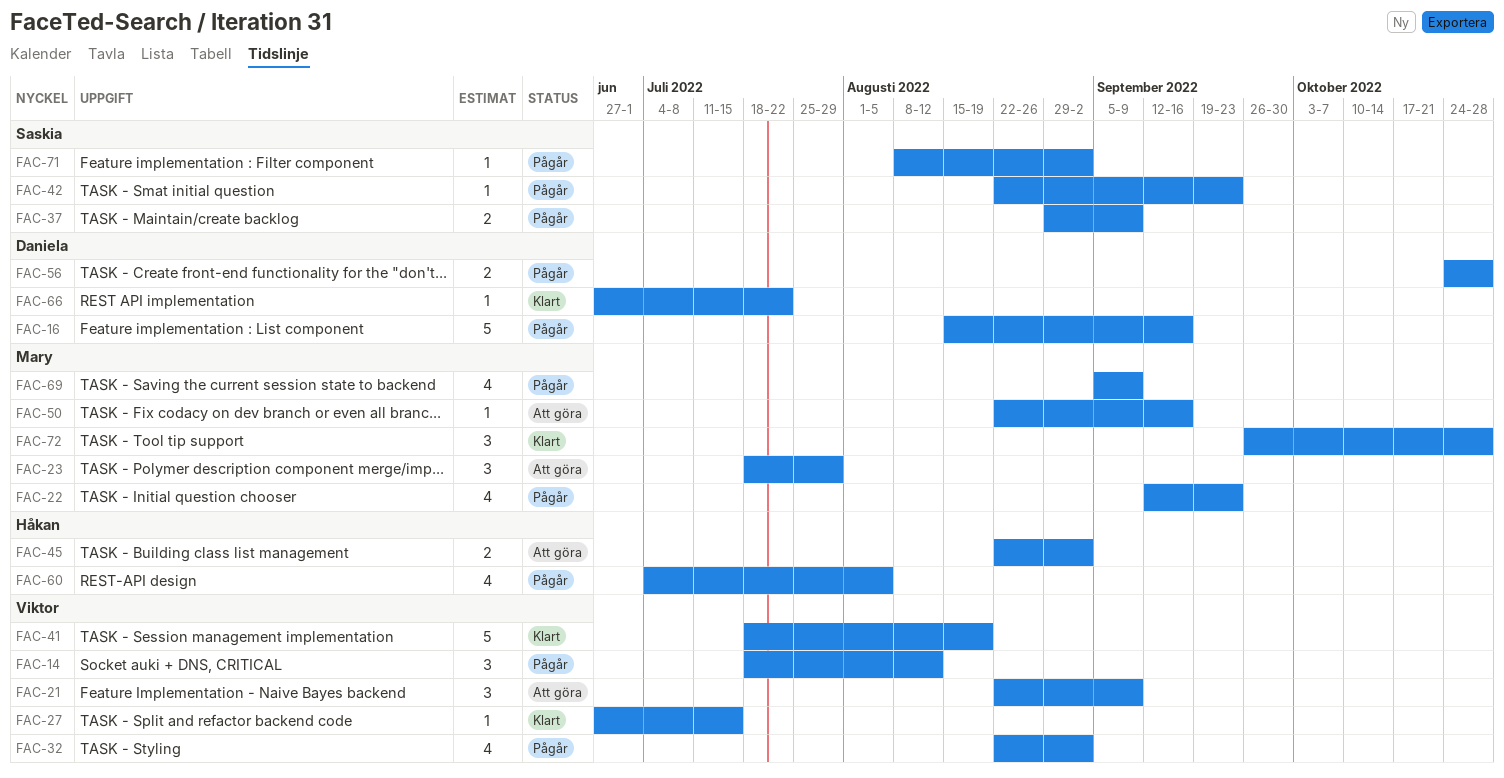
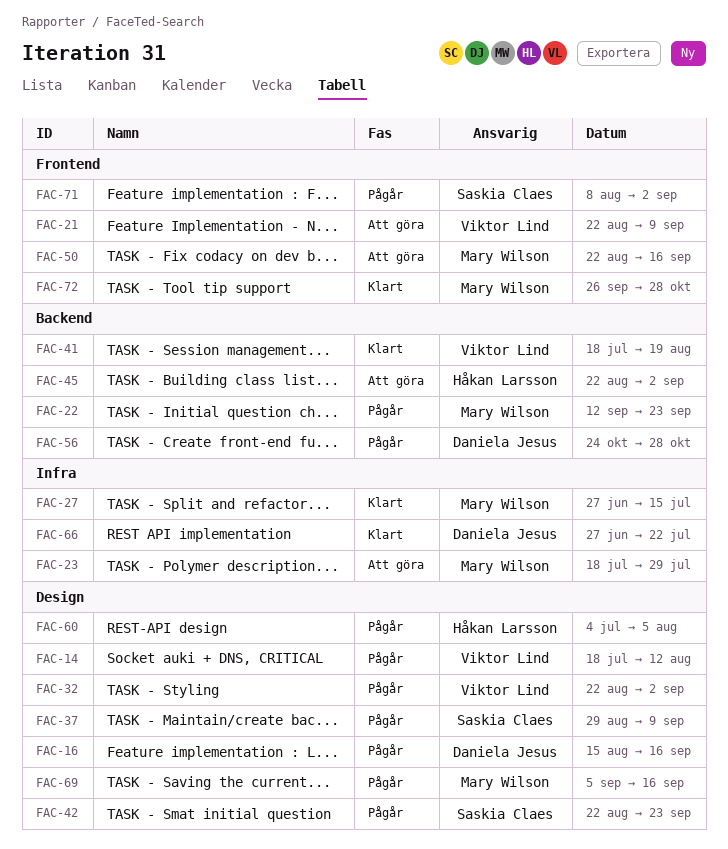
FAC-27, owner: Viktor Lind -> Mary Wilson
FAC-69, due: Sep 9 -> Sep 16

